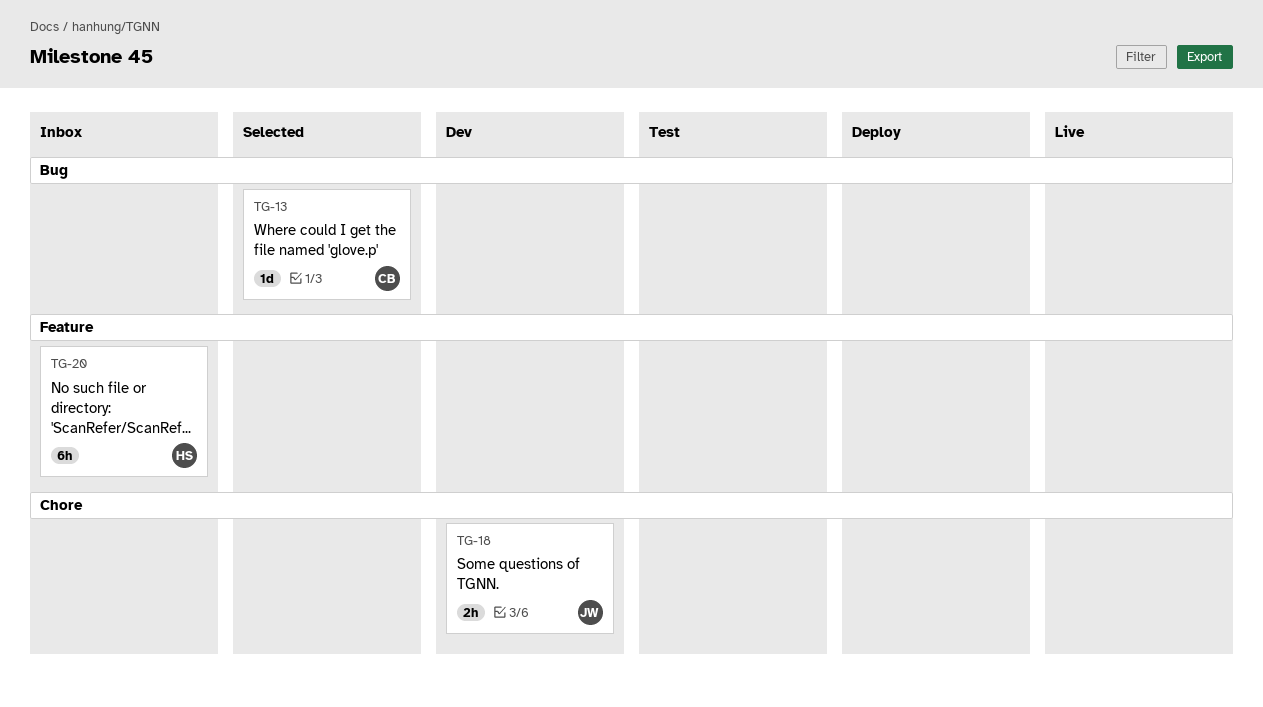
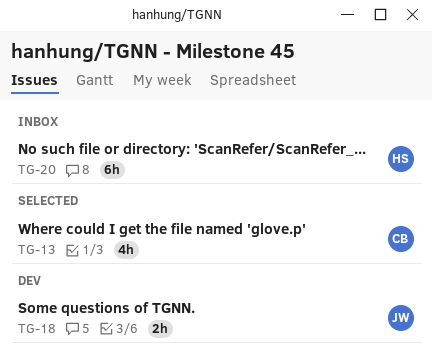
TG-13, estimate: 1d -> 4h

